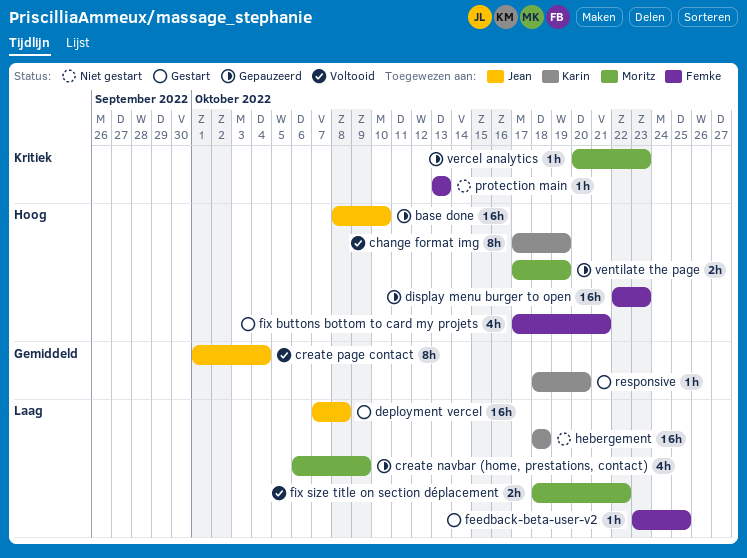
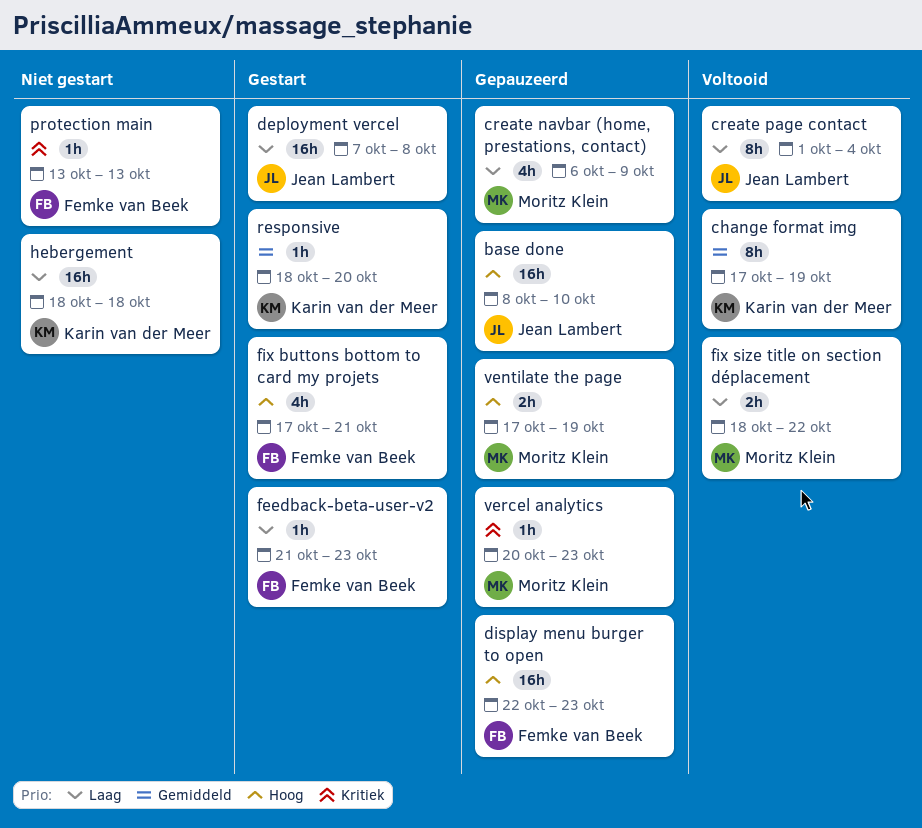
change format img, priority: Hoog -> Gemiddeld
create page contact, priority: Gemiddeld -> Laag
feedback-beta-user-v2, start: Oct 23 -> Oct 21
feedback-beta-user-v2, due: Oct 25 -> Oct 23

